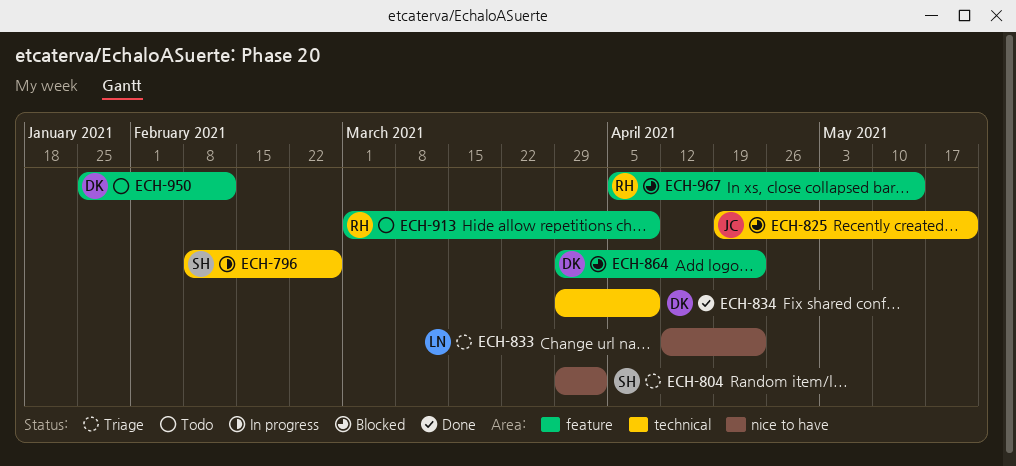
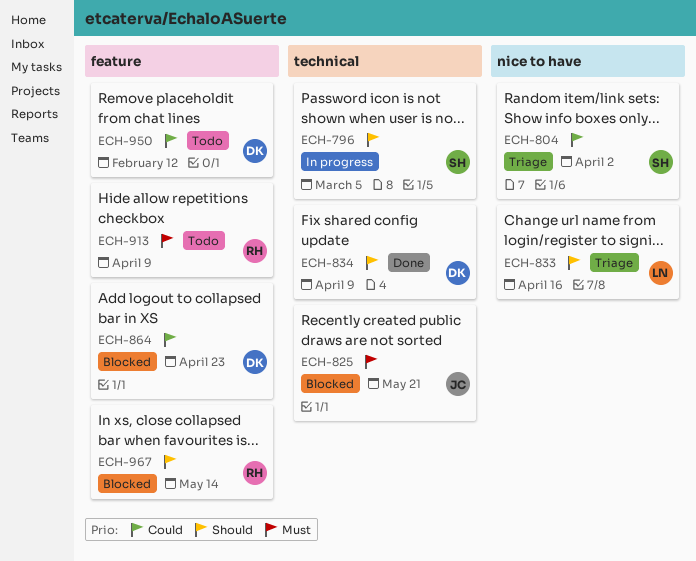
ECH-796, due: Feb 26 -> Mar 5
ECH-833, due: Apr 23 -> Apr 16

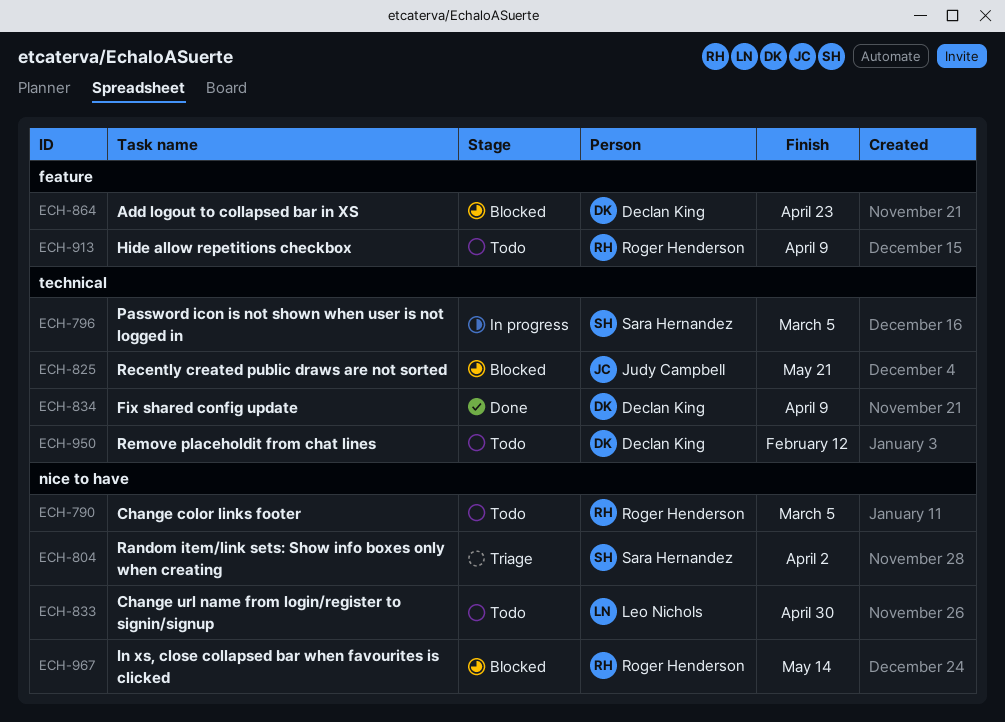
ECH-790: none -> present
ECH-833, status: Triage -> Todo
ECH-833, due: Apr 16 -> Apr 30
ECH-950, label: feature -> technical
ECH-967, label: feature -> nice to have

